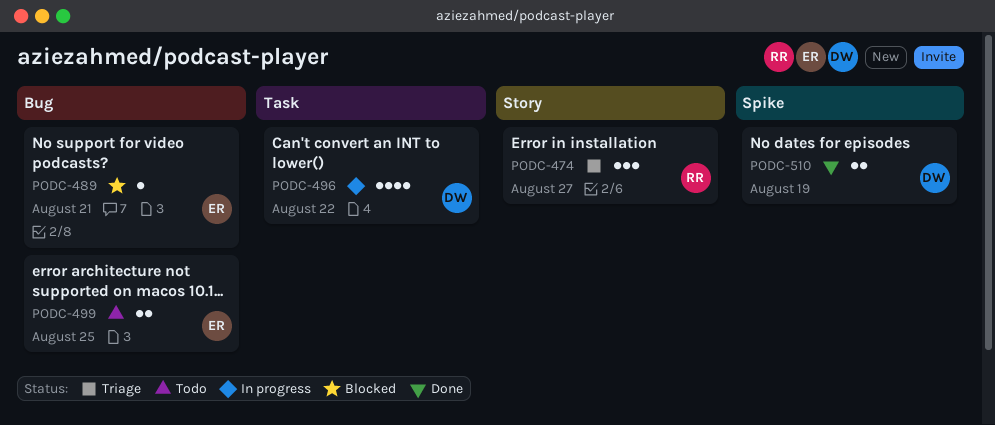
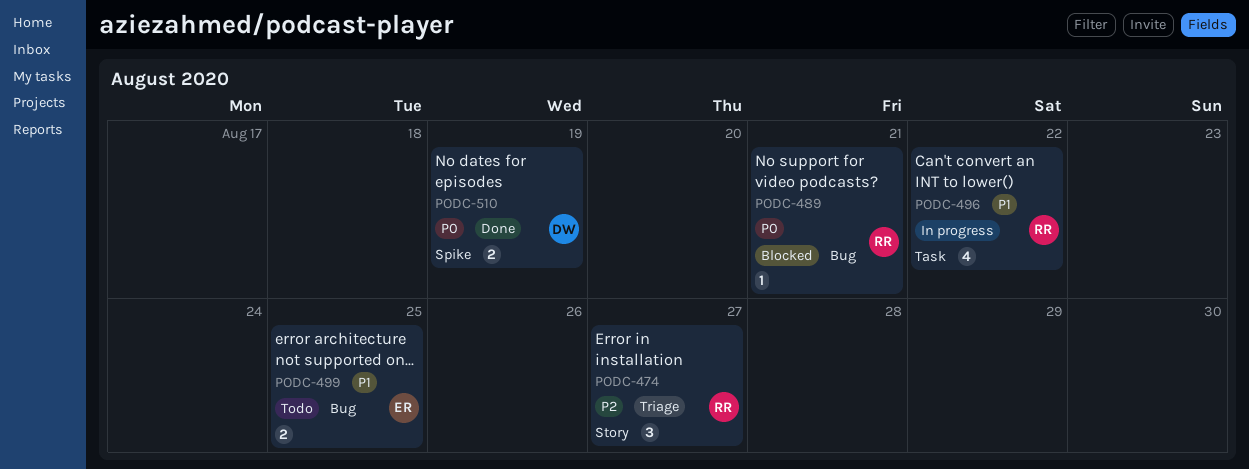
PODC-489, owner: ER -> RR
PODC-496, owner: DW -> RR

